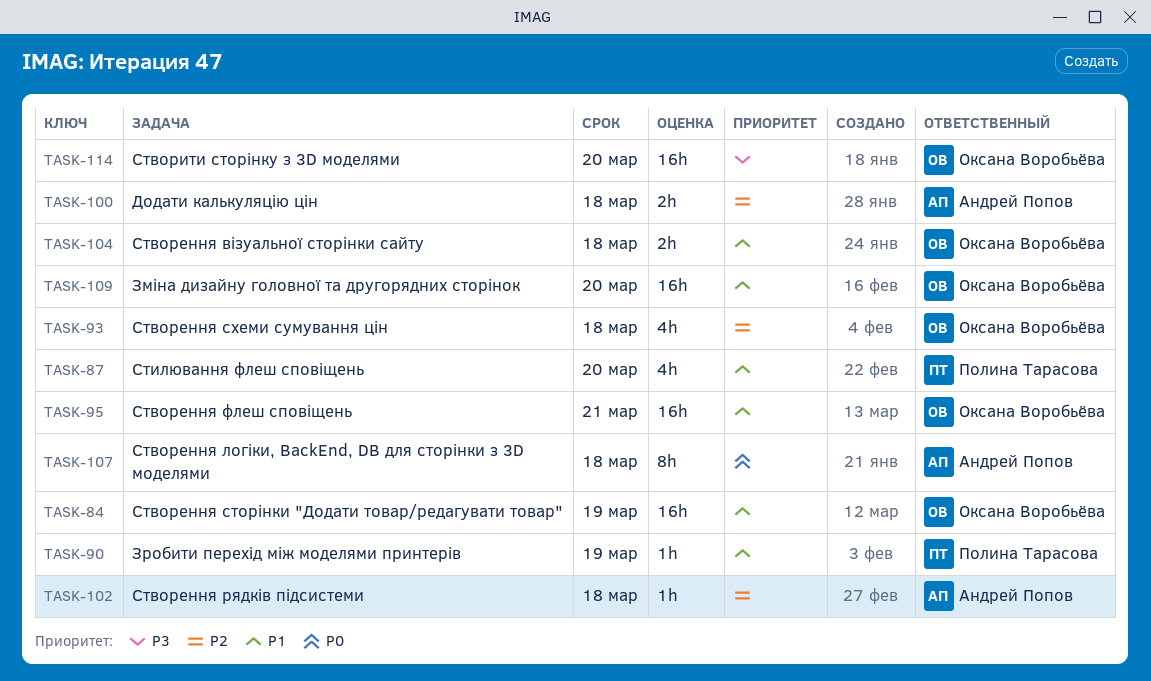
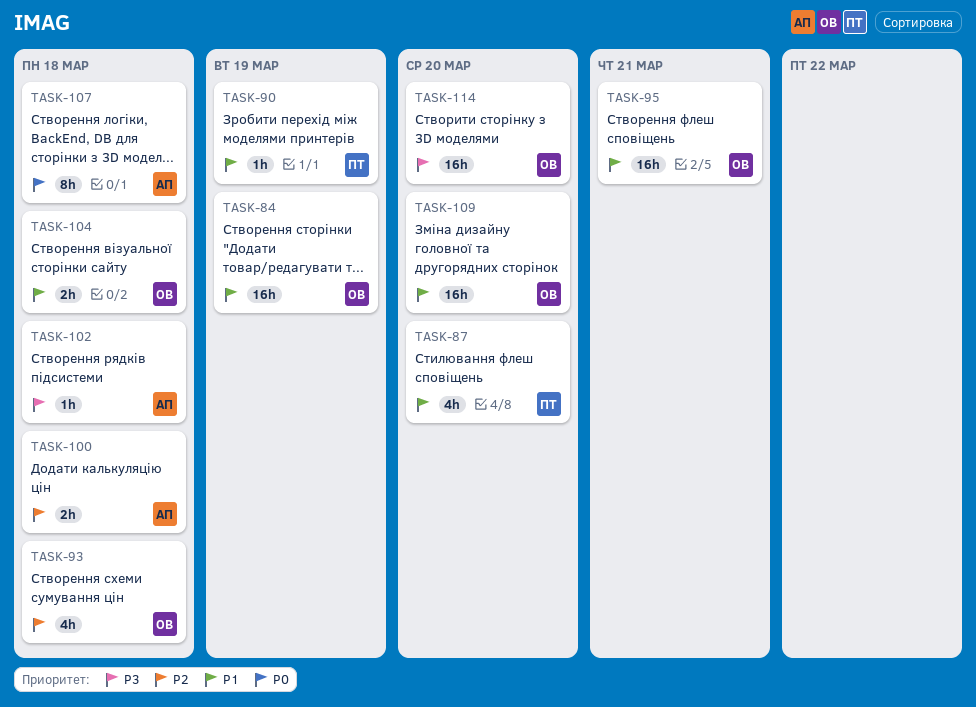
TASK-102, priority: P2 -> P3

